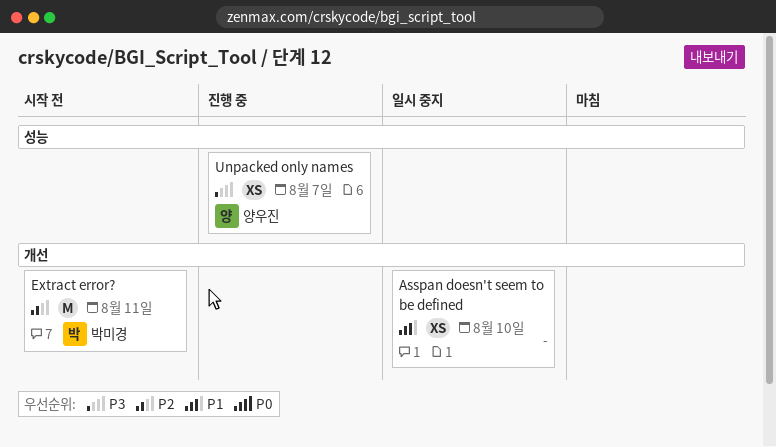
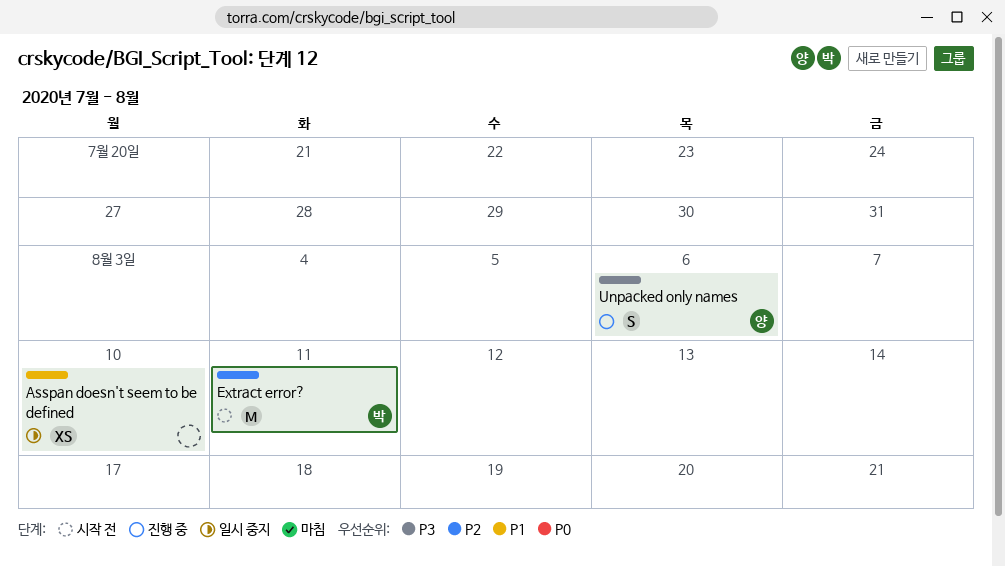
Unpacked only names, estimate: XS -> S
Unpacked only names, due: Aug 7 -> Aug 6

